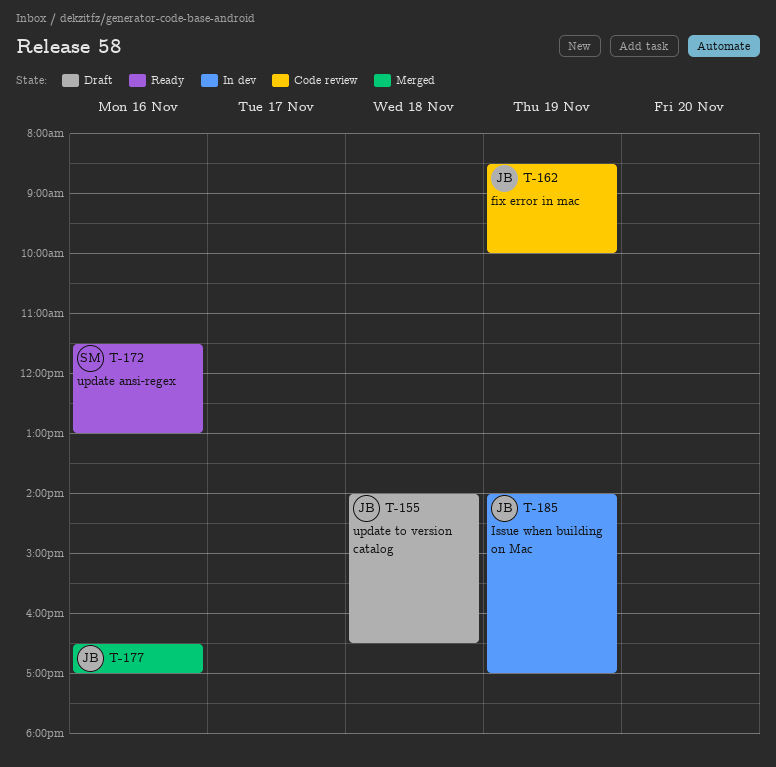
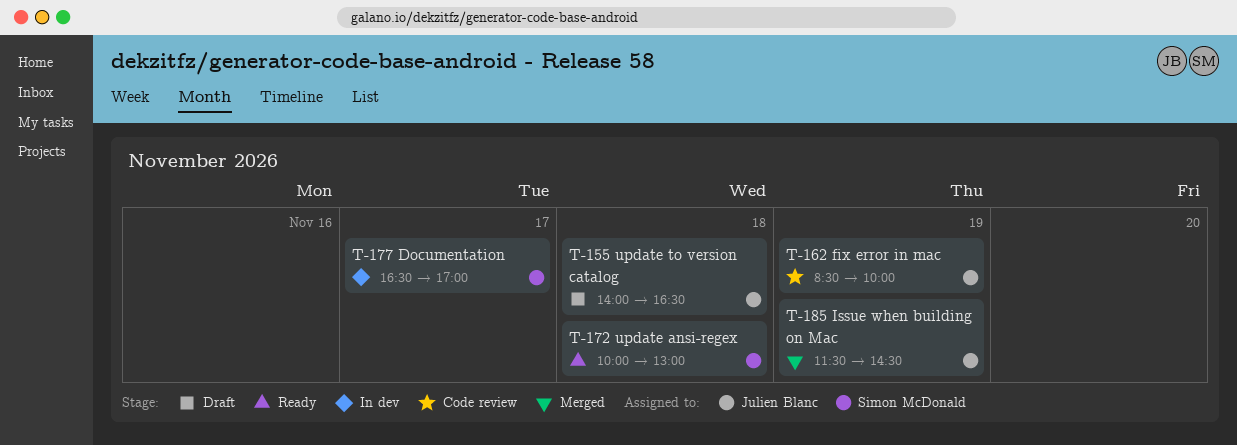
T-172, day: Nov 16 -> Nov 18
T-172, begins: 11:30 -> 10:00
T-177, status: Merged -> In dev
T-177, owner: Julien Blanc -> Simon McDonald
T-177, day: Nov 16 -> Nov 17
T-185, status: In dev -> Merged
T-185, begins: 14:00 -> 11:30
T-185, ends: 17:00 -> 14:30

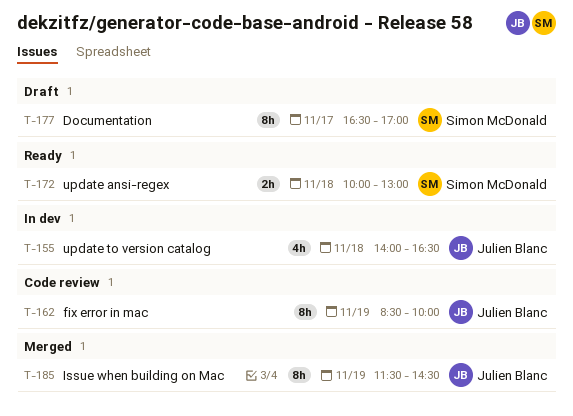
T-155, status: Draft -> In dev
T-177, status: In dev -> Draft

